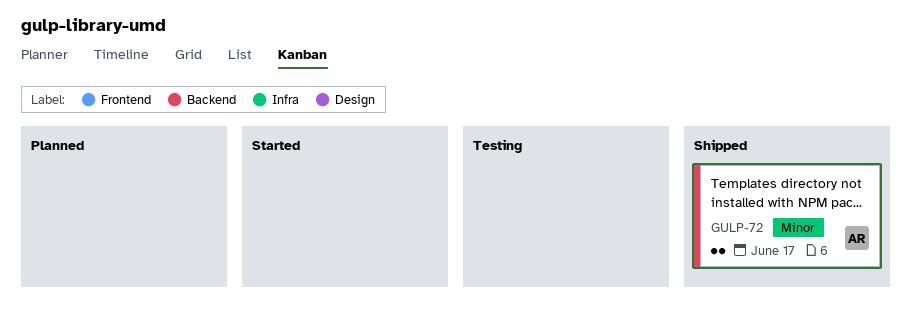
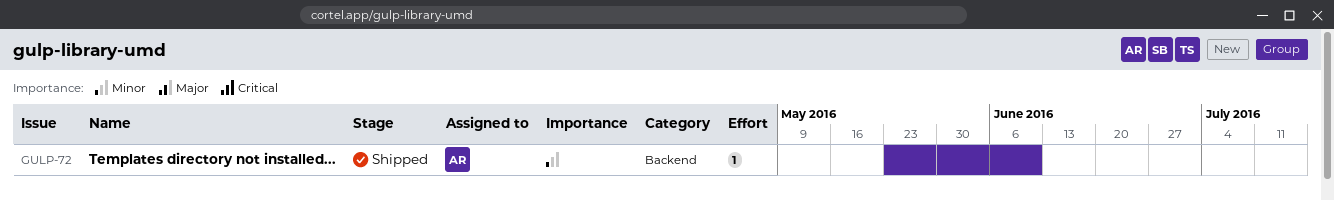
GULP-72, estimate: 2 -> 1
GULP-72, due: Jun 17 -> Jun 10

